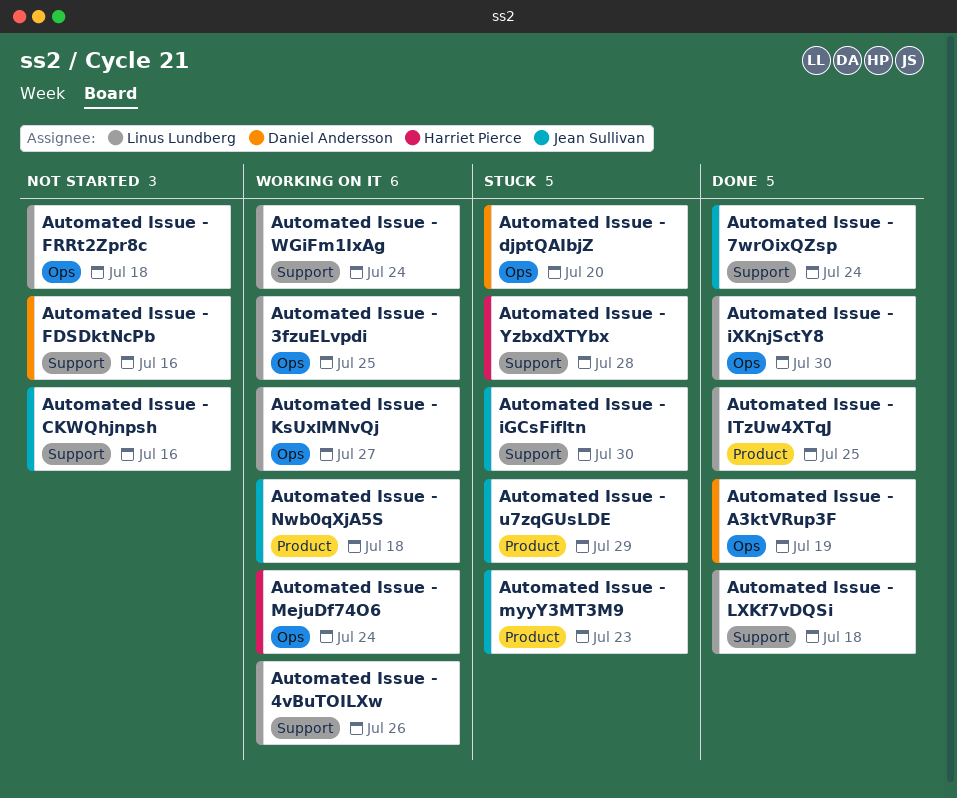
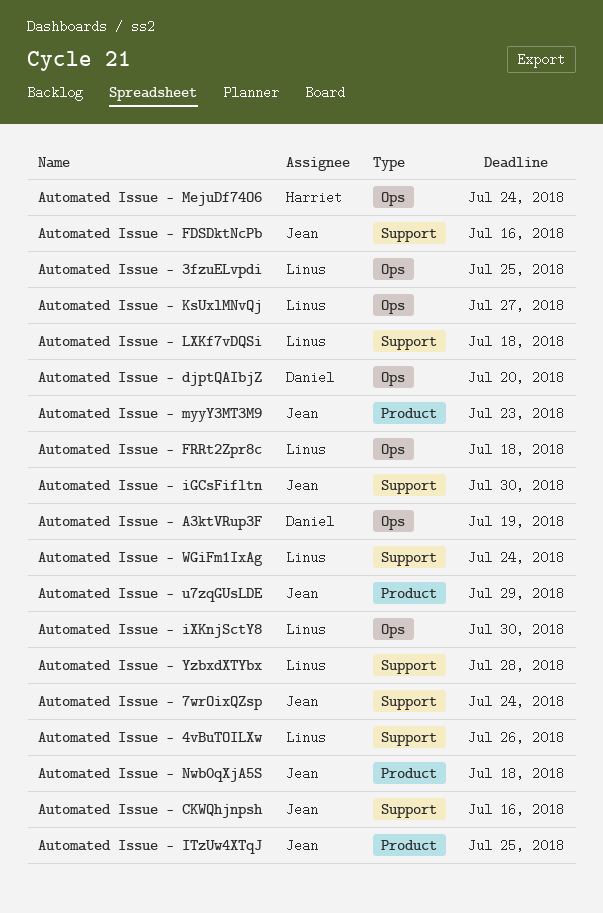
Automated Issue - FDSDktNcPb, owner: Daniel Andersson -> Jean Sullivan
Automated Issue - ITzUw4XTqJ, owner: Linus Lundberg -> Jean Sullivan
Automated Issue - YzbxdXTYbx, owner: Harriet Pierce -> Linus Lundberg

